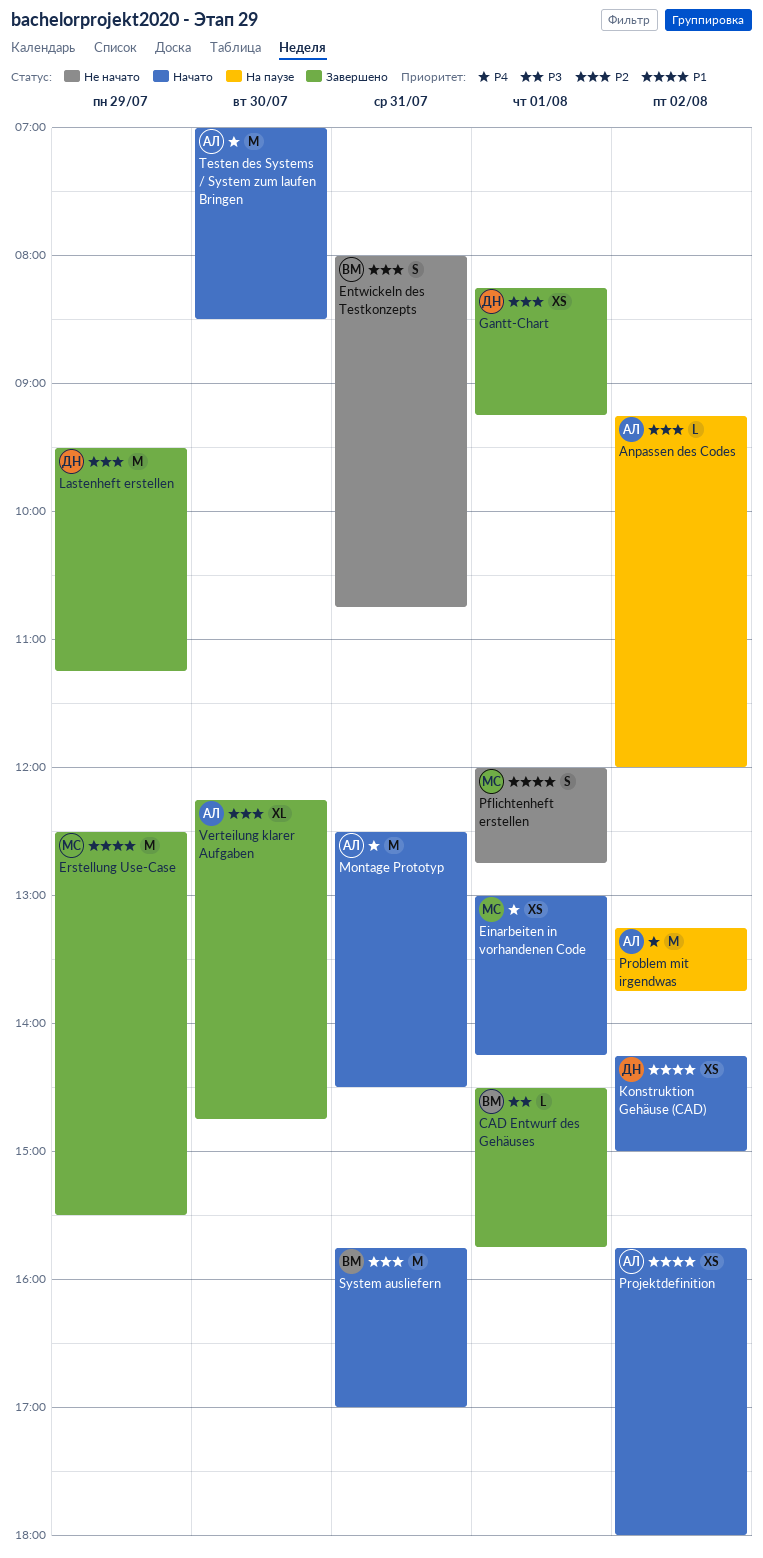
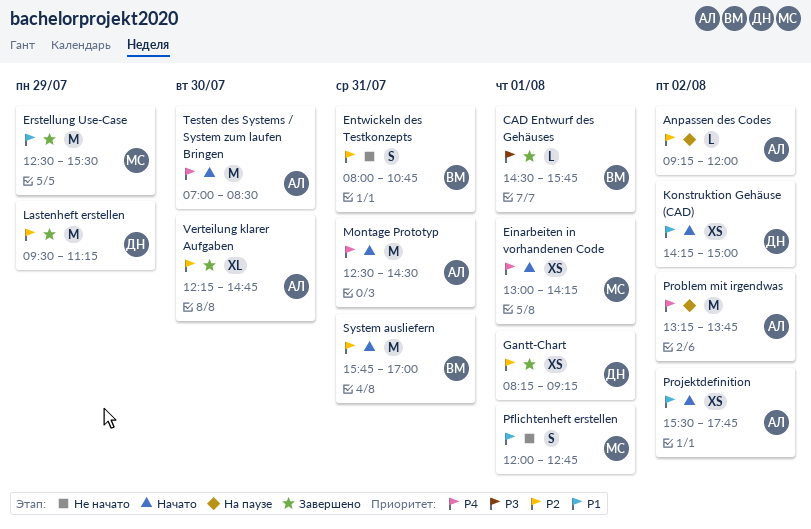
Projektdefinition, begins: 15:45 -> 15:30
Projektdefinition, ends: 18:00 -> 17:45

